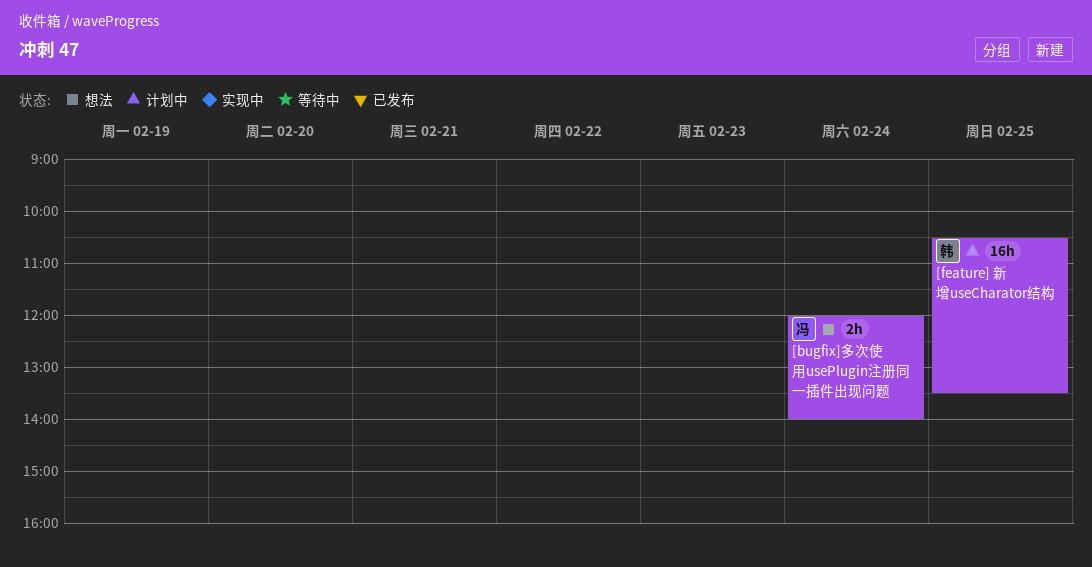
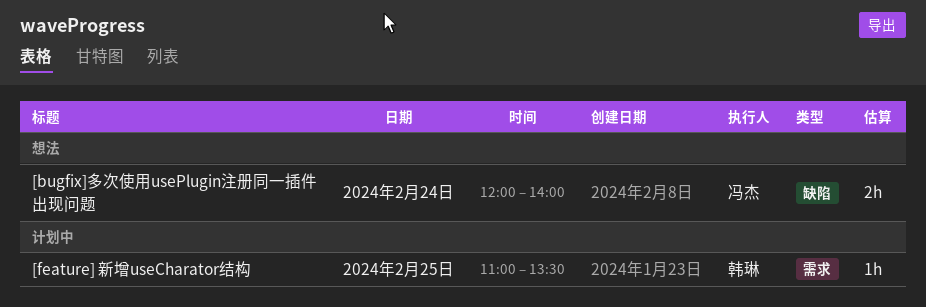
[feature] 新增useCharator结构, estimate: 16h -> 1h
[feature] 新增useCharator结构, begins: 10:30 -> 11:00

